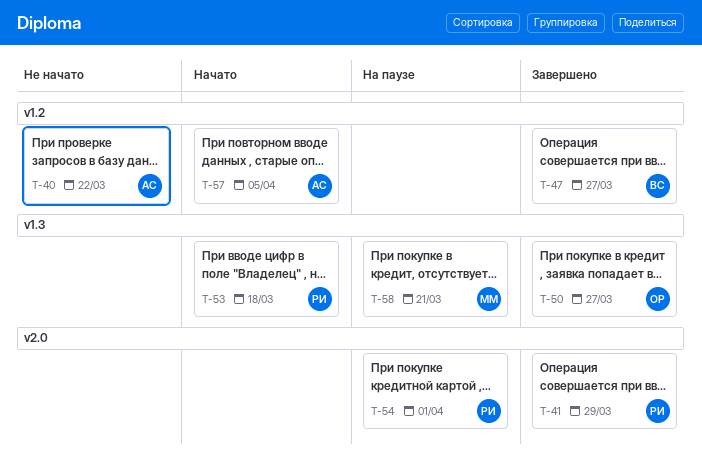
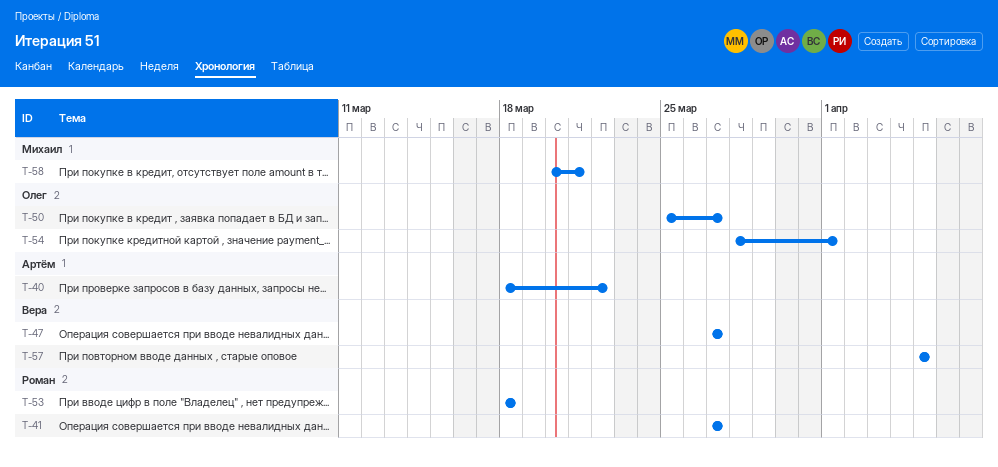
T-41, due: Mar 29 -> Mar 27
T-54, owner: Роман -> Олег
T-57, owner: Артём -> Вера

